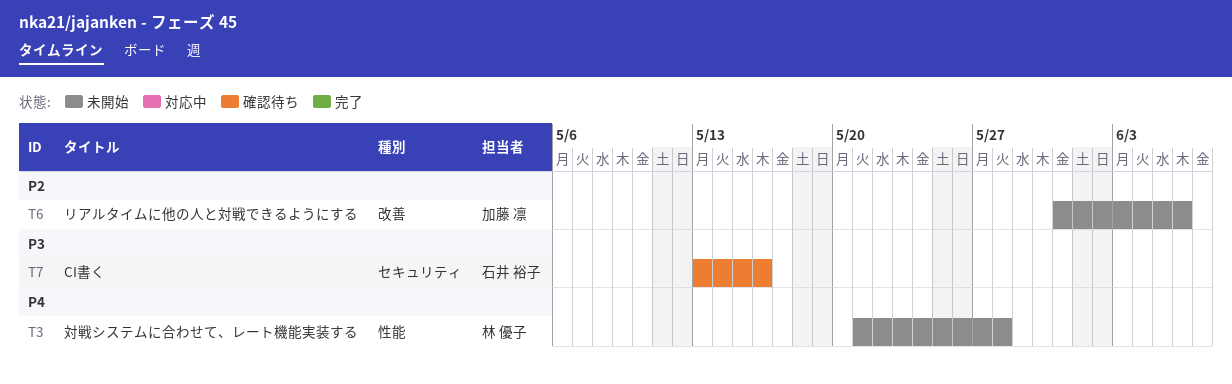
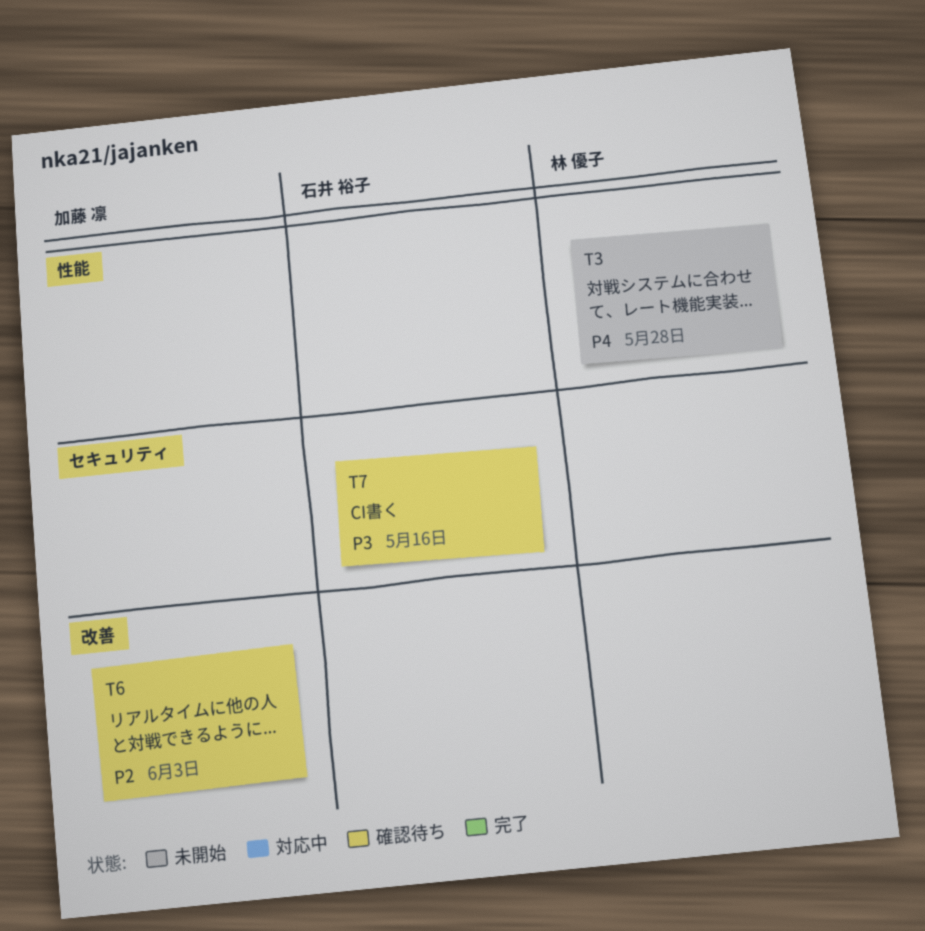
T6, status: 未開始 -> 確認待ち
T6, due: Jun 6 -> Jun 3

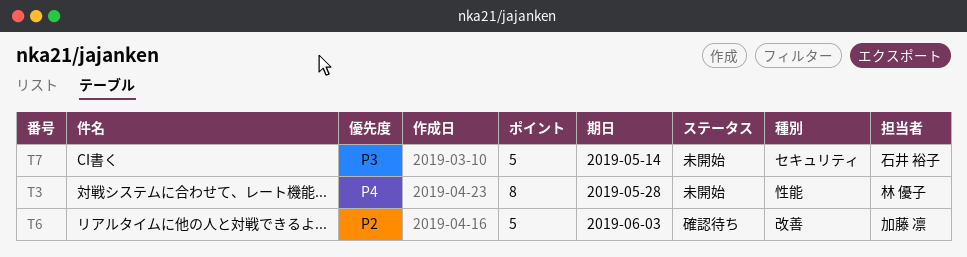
T7, status: 確認待ち -> 未開始
T7, due: May 16 -> May 14

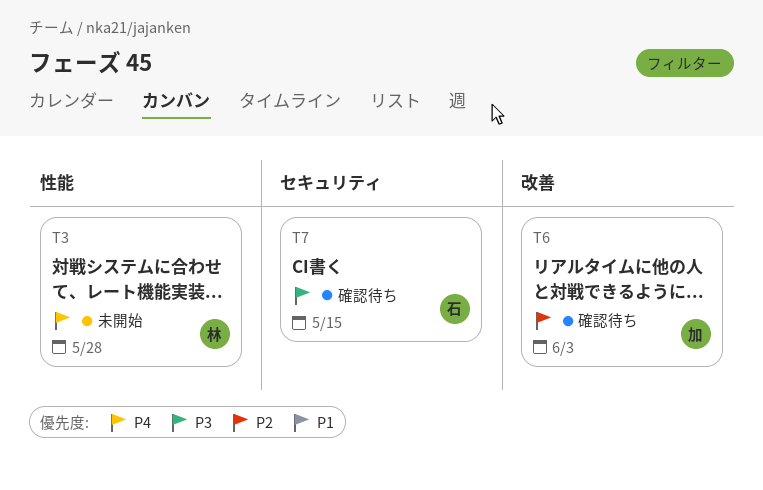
T7, status: 未開始 -> 確認待ち
T7, due: May 14 -> May 15

